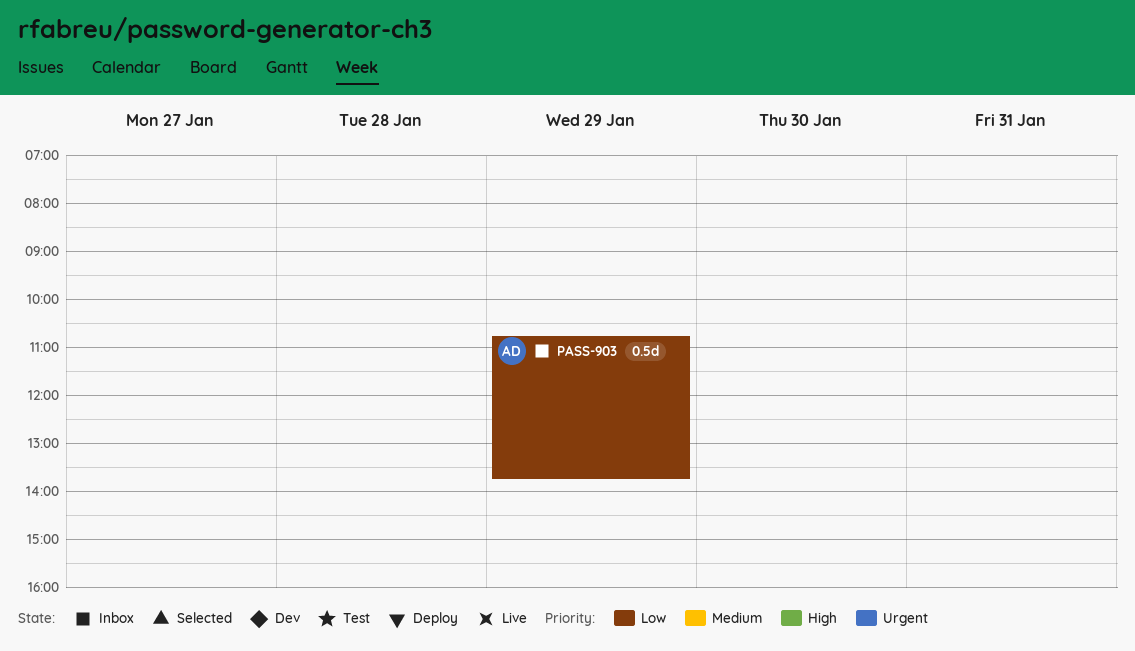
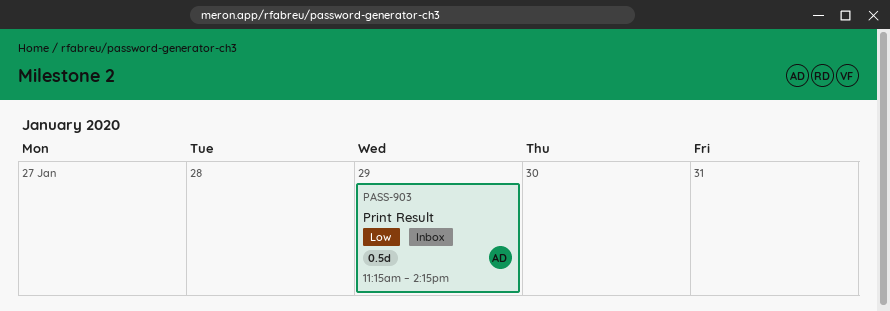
PASS-903, begins: 10:45 -> 11:15
PASS-903, ends: 13:45 -> 14:15

